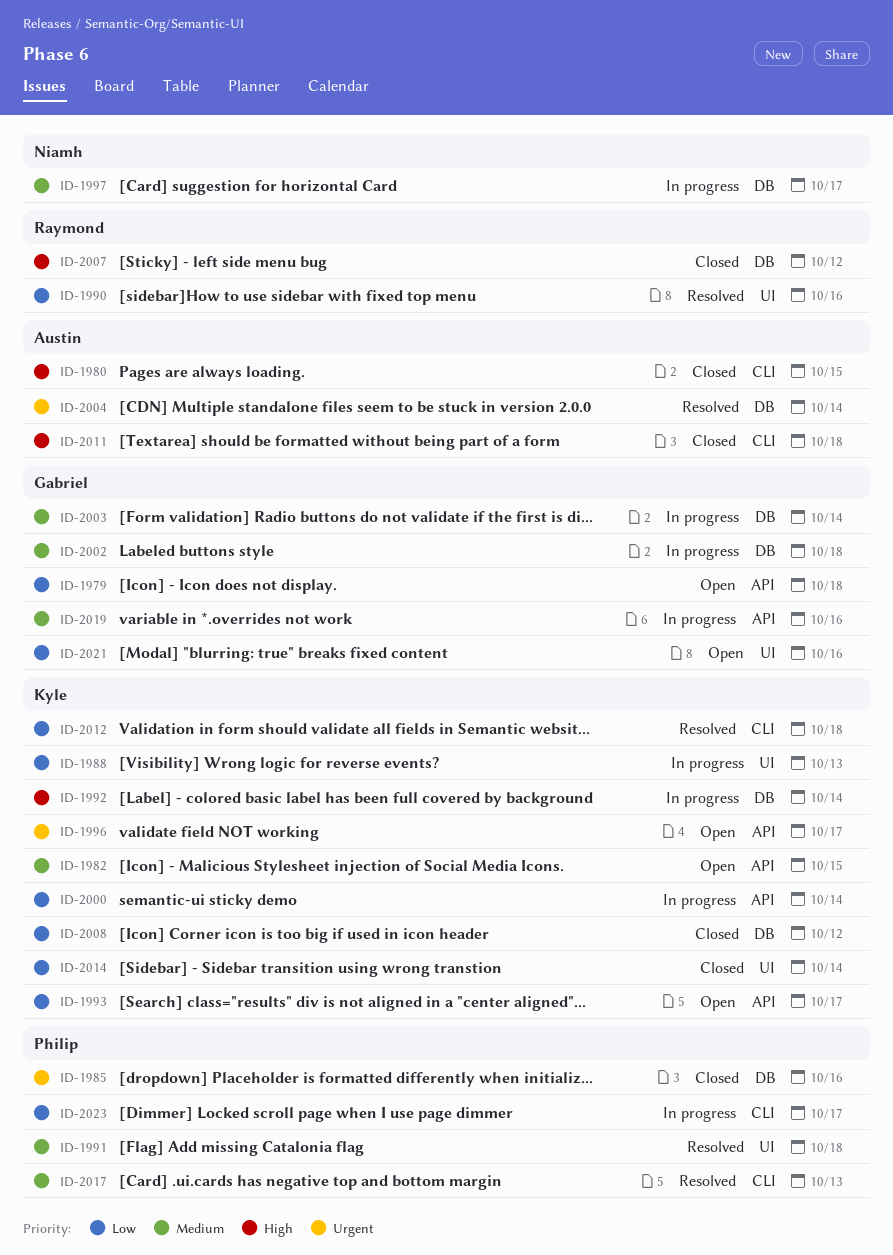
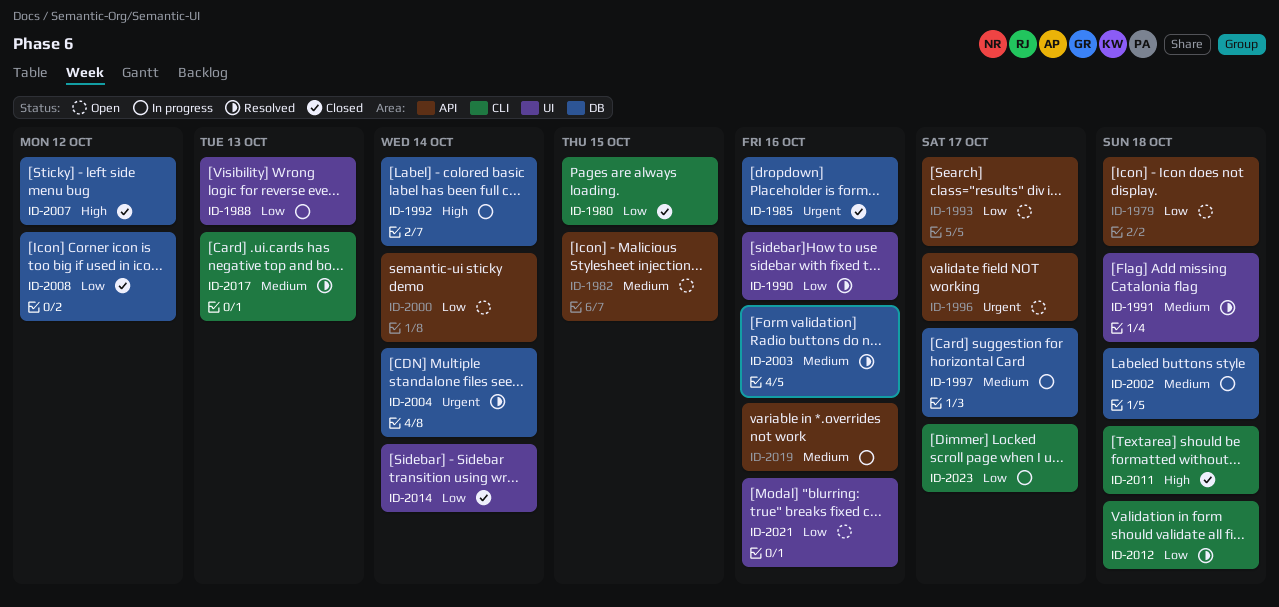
ID-1980, priority: High -> Low
ID-2000, status: In progress -> Open
ID-2003, status: In progress -> Resolved
ID-2003, due: Oct 14 -> Oct 16

